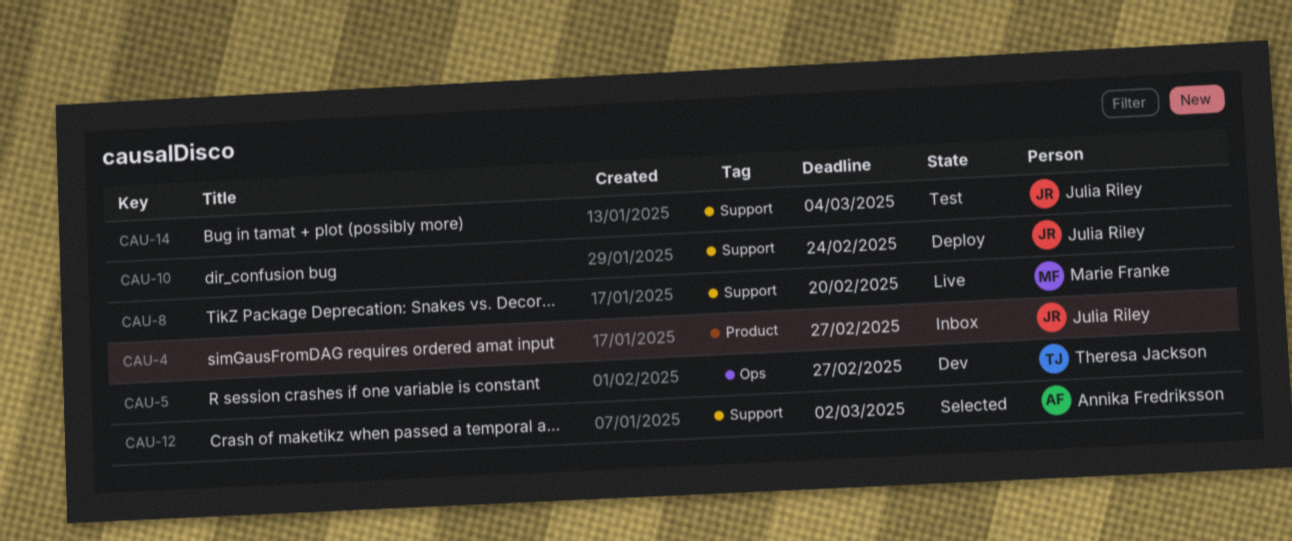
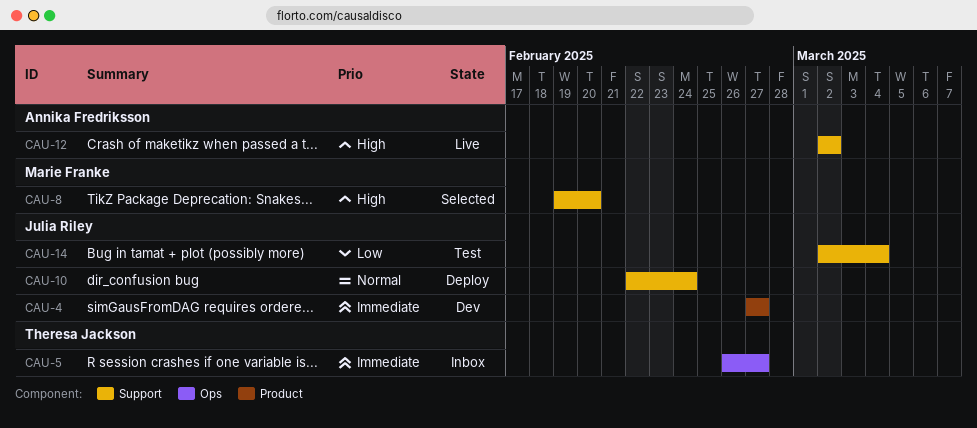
CAU-4, status: Inbox -> Dev
CAU-5, status: Dev -> Inbox
CAU-8, status: Live -> Selected
CAU-12, status: Selected -> Live

